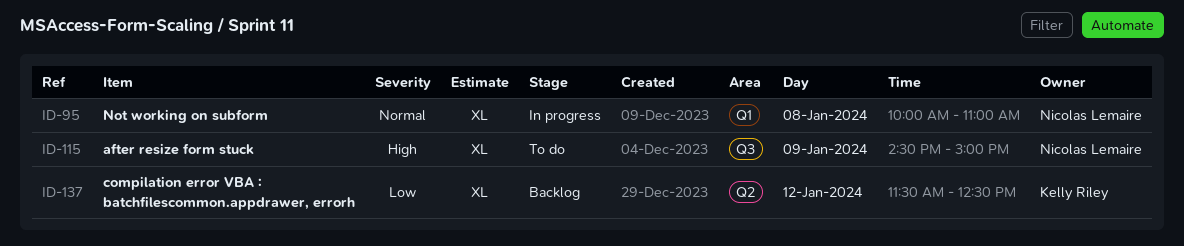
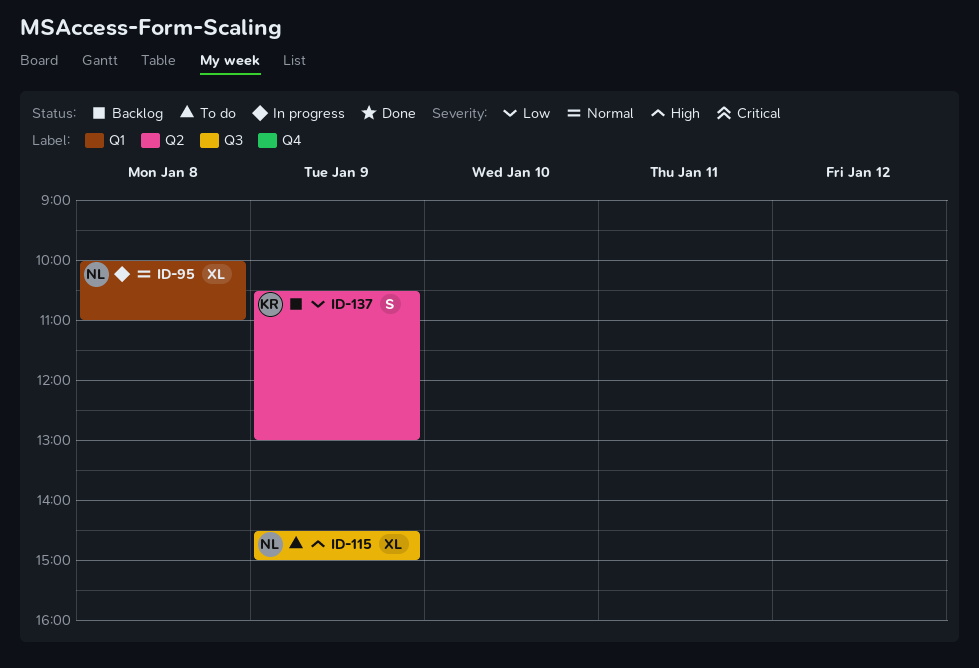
ID-137, estimate: XL -> S
ID-137, day: Jan 12 -> Jan 9
ID-137, begins: 11:30 -> 10:30
ID-137, ends: 12:30 -> 13:00

